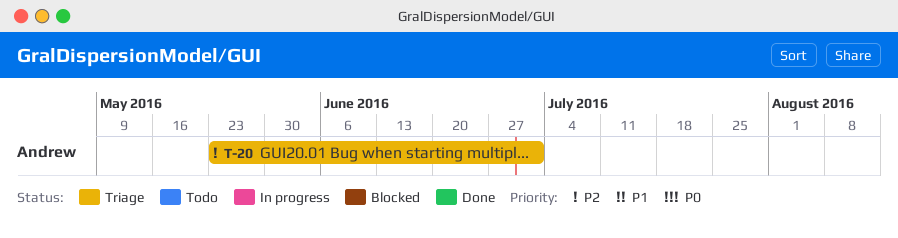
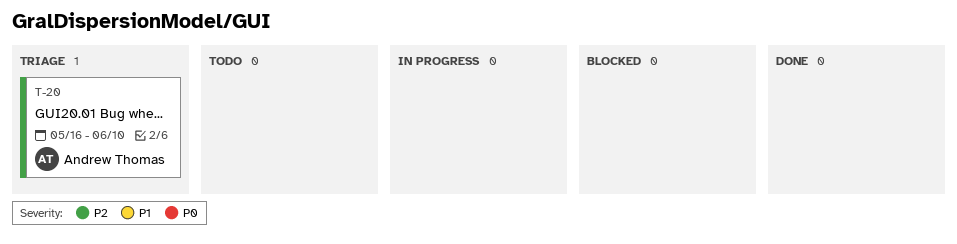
T-20, start: May 23 -> May 16
T-20, due: Jul 1 -> Jun 10

